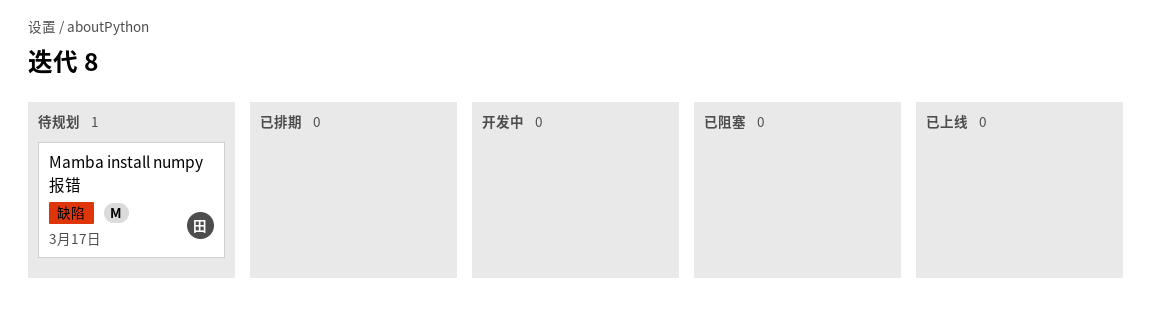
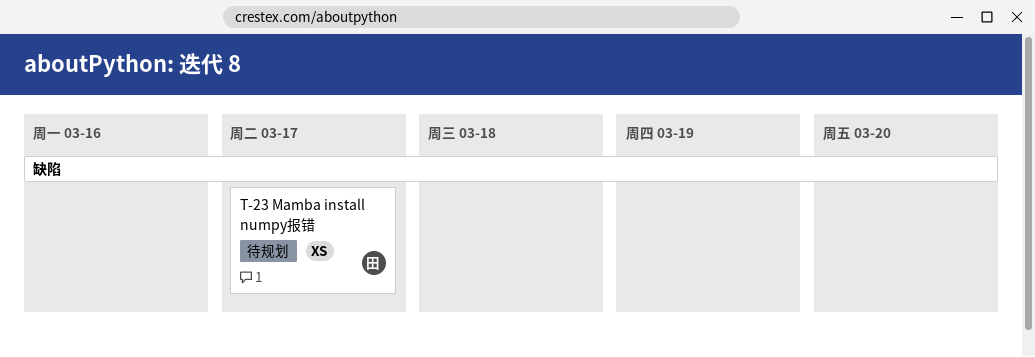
Mamba install numpy报错, estimate: M -> XS

